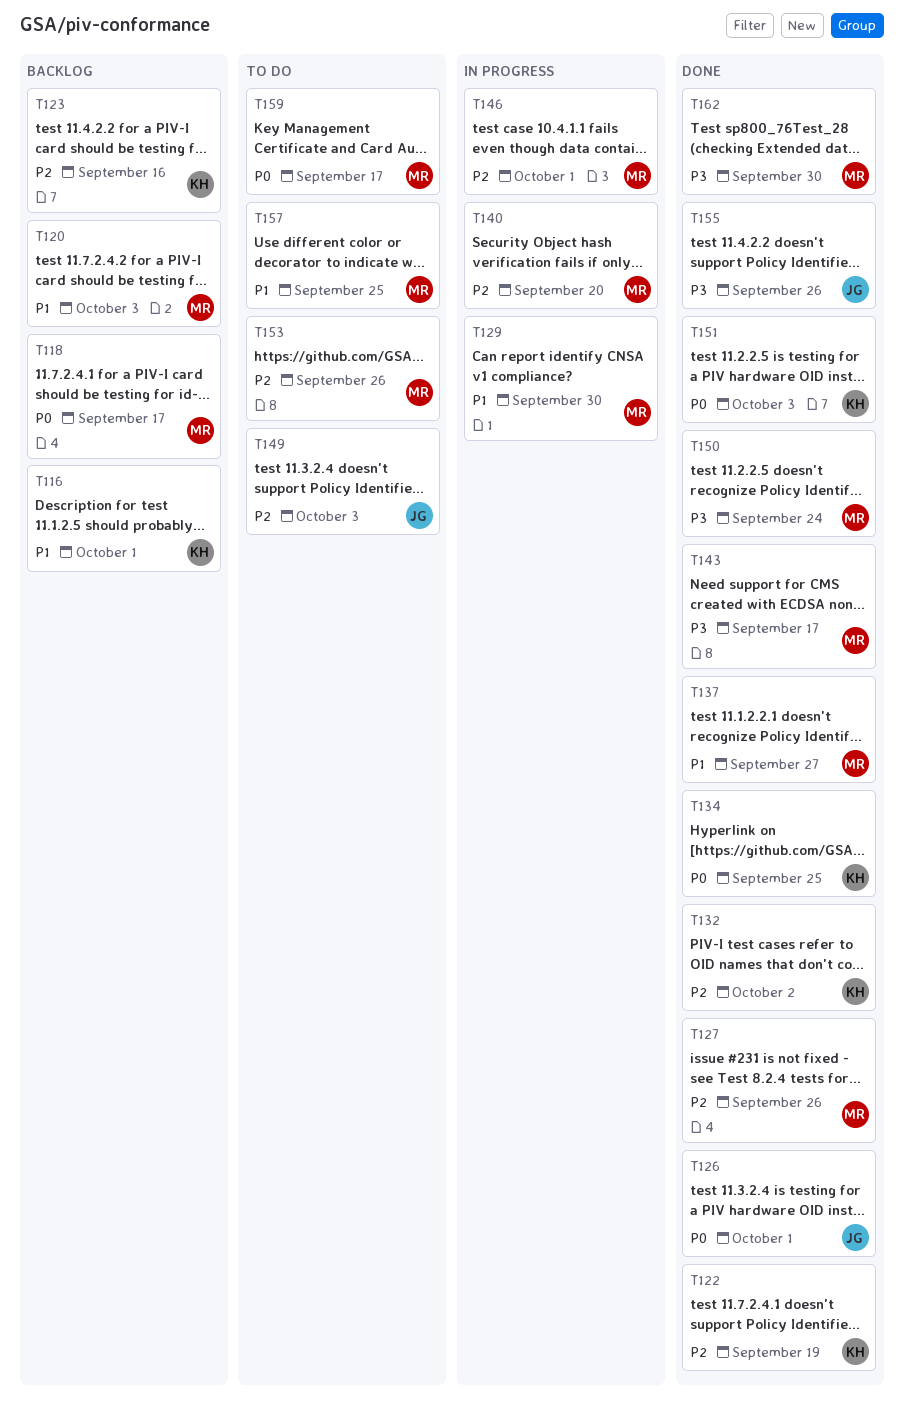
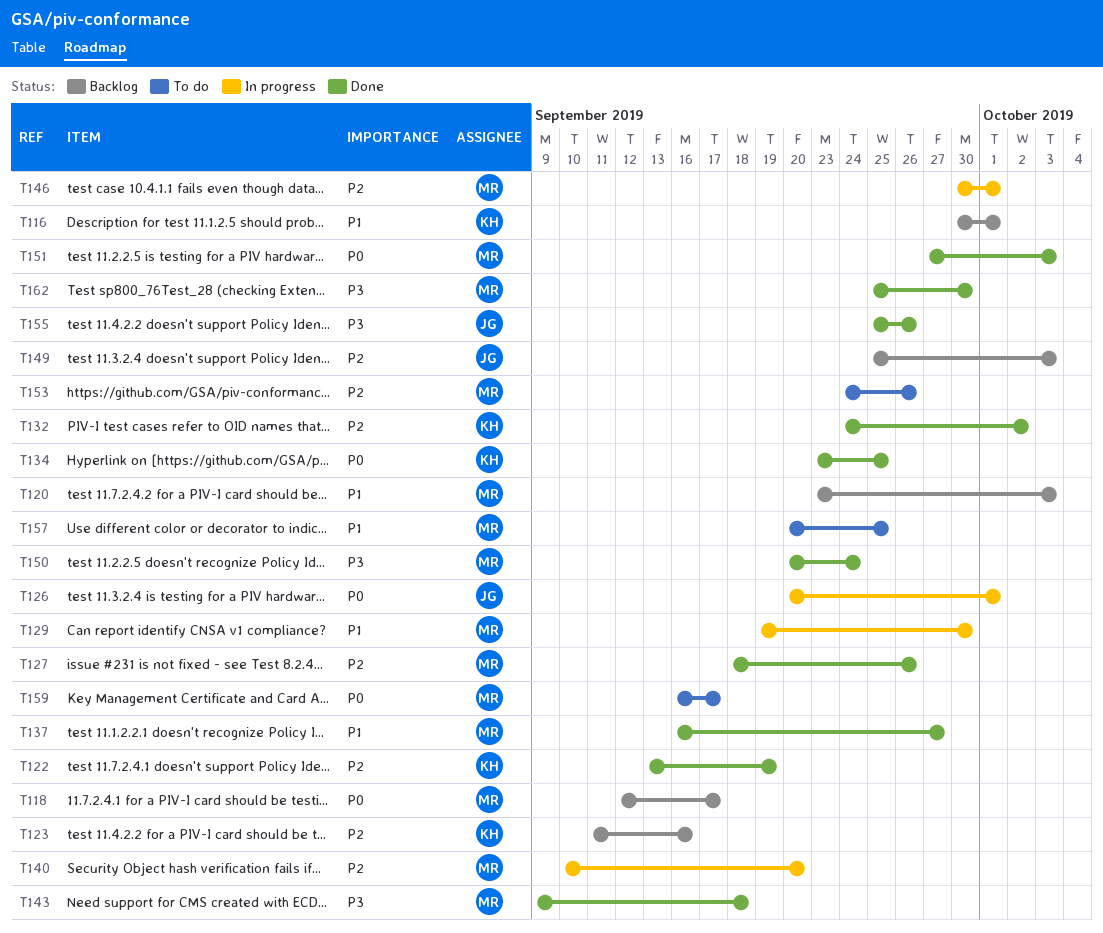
T126, status: Done -> In progress
T143, due: Sep 17 -> Sep 18
T149, status: To do -> Backlog
T151, owner: KH -> MR

